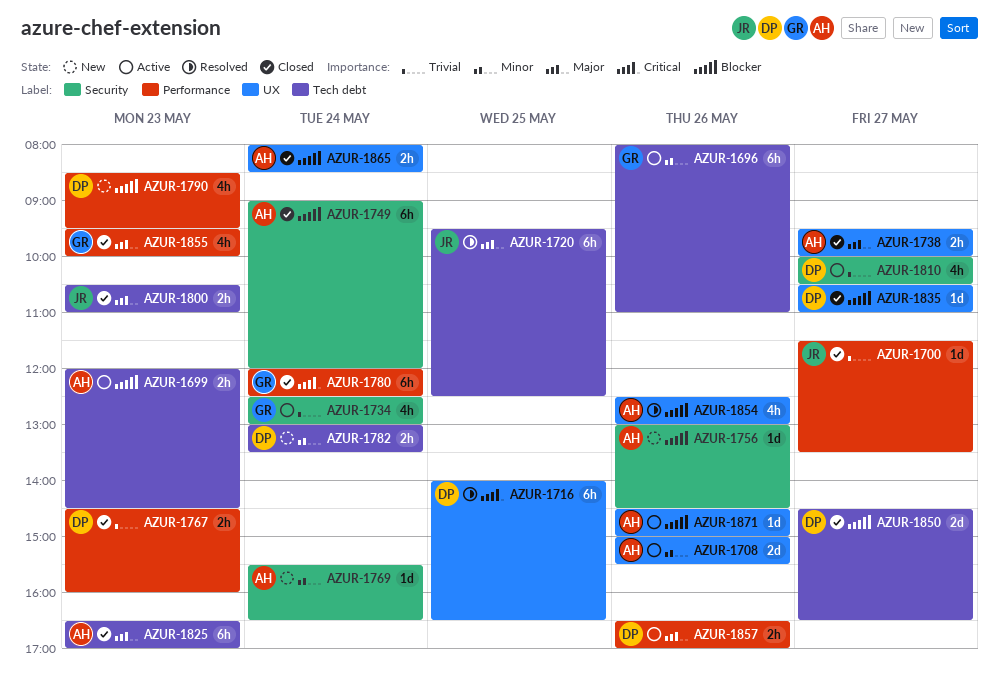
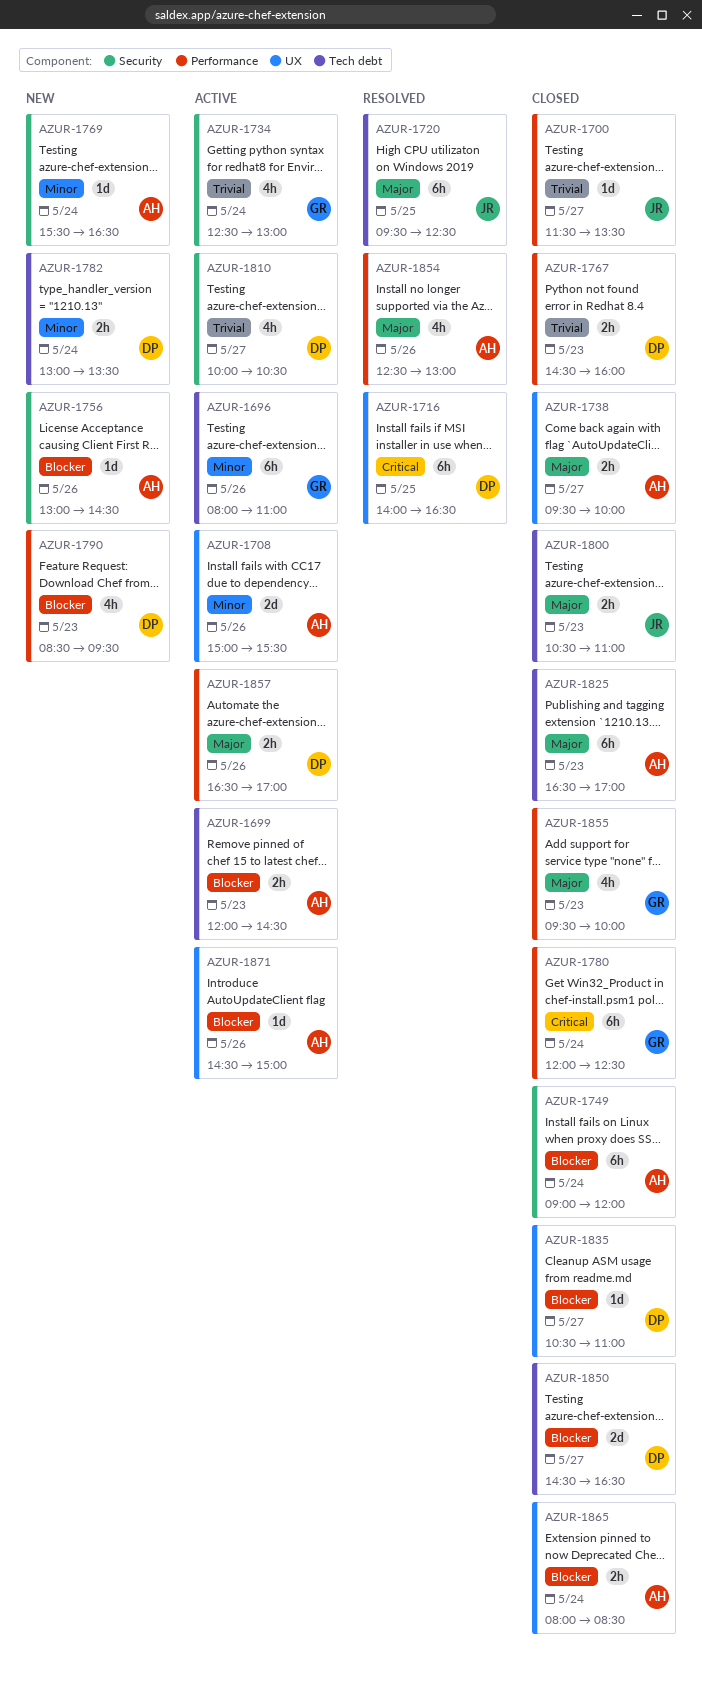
AZUR-1854, priority: Blocker -> Major
AZUR-1854, label: UX -> Performance

